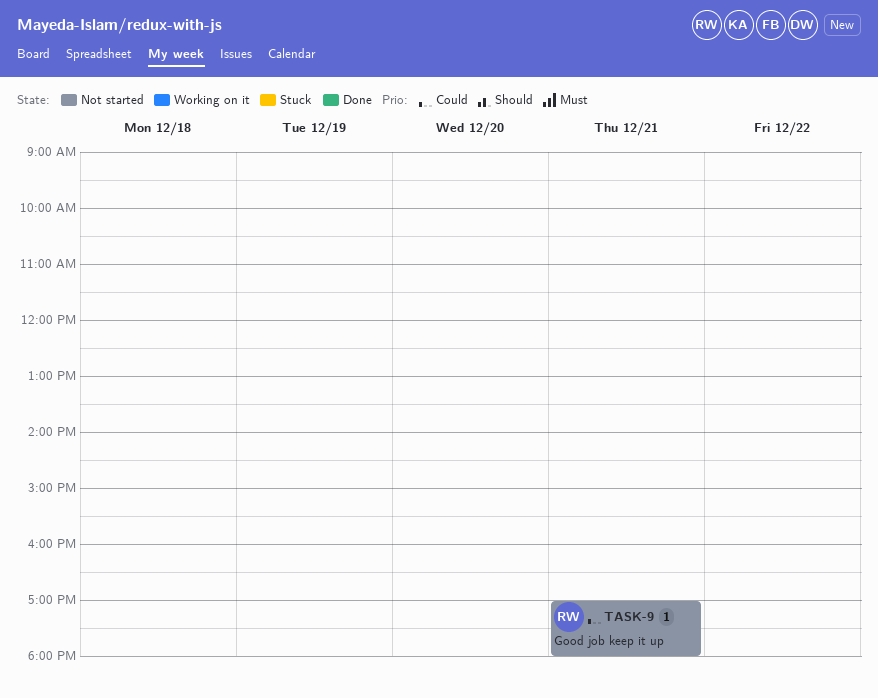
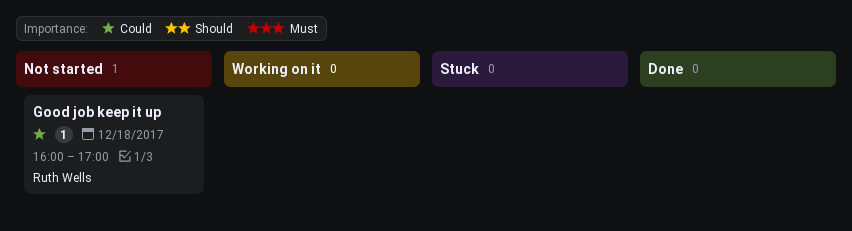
Good job keep it up, day: Dec 21 -> Dec 18
Good job keep it up, begins: 17:00 -> 16:00
Good job keep it up, ends: 18:00 -> 17:00

